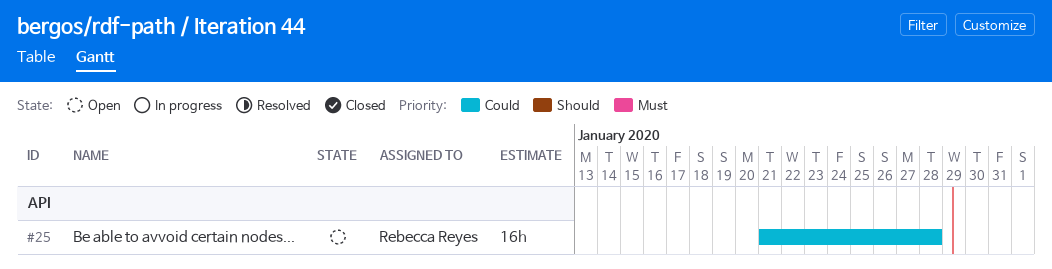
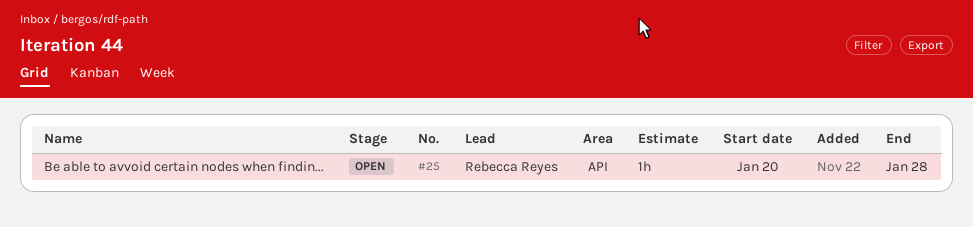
#25, estimate: 16h -> 1h
#25, start: Jan 21 -> Jan 20

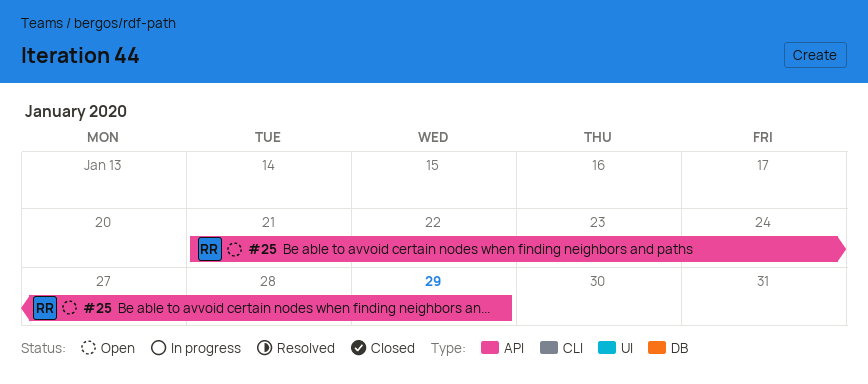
#25, start: Jan 20 -> Jan 21
#25, due: Jan 28 -> Jan 29

